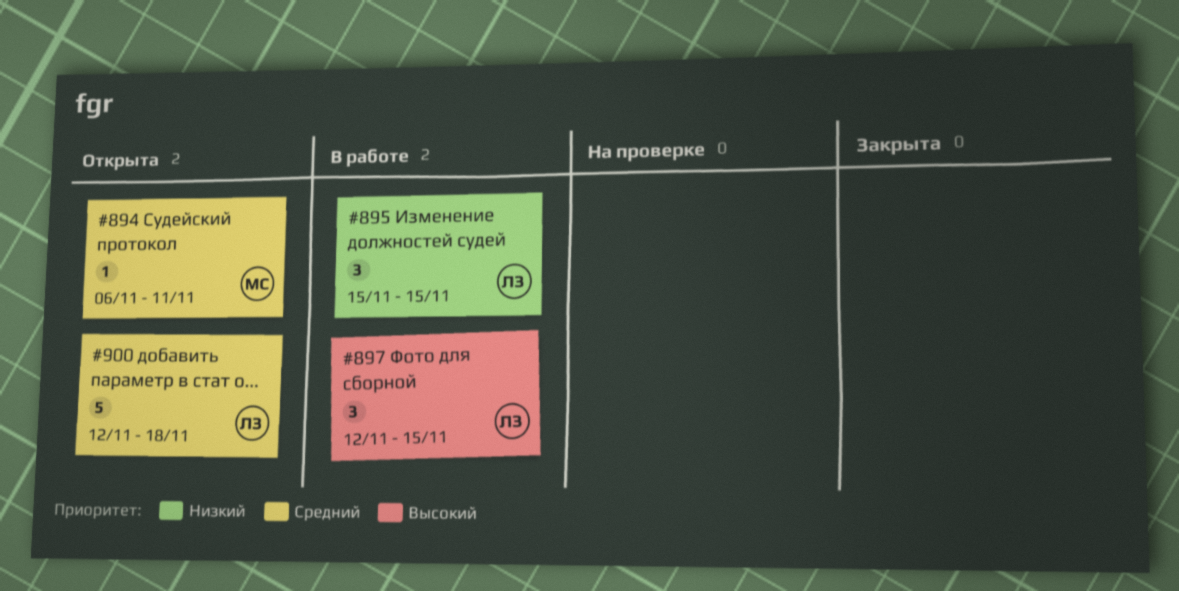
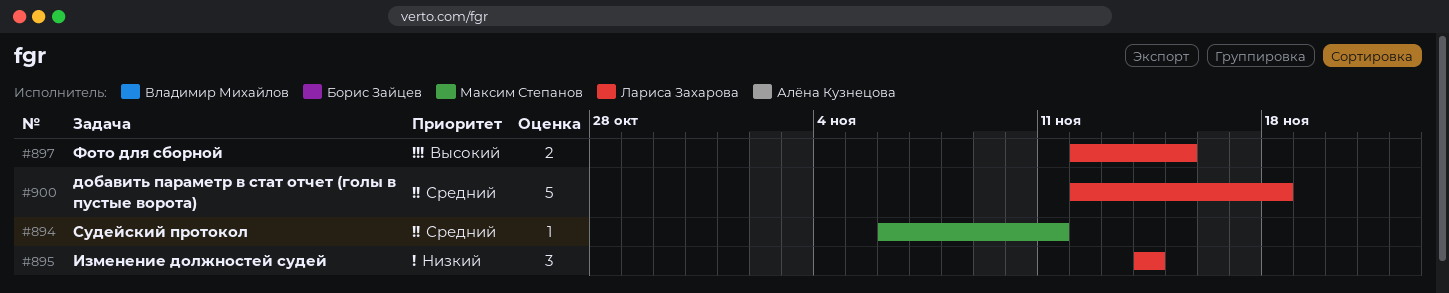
#895, start: Nov 15 -> Nov 14
#895, due: Nov 15 -> Nov 14
#897, estimate: 3 -> 2

